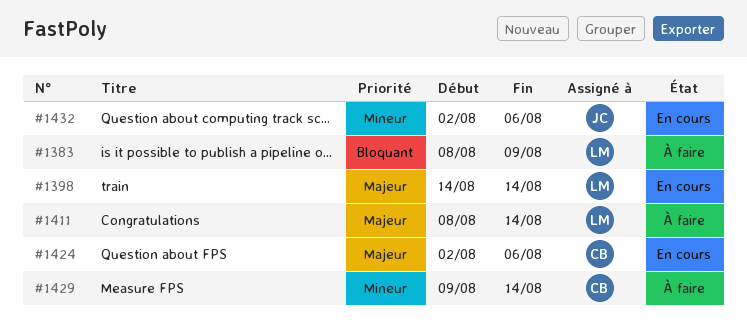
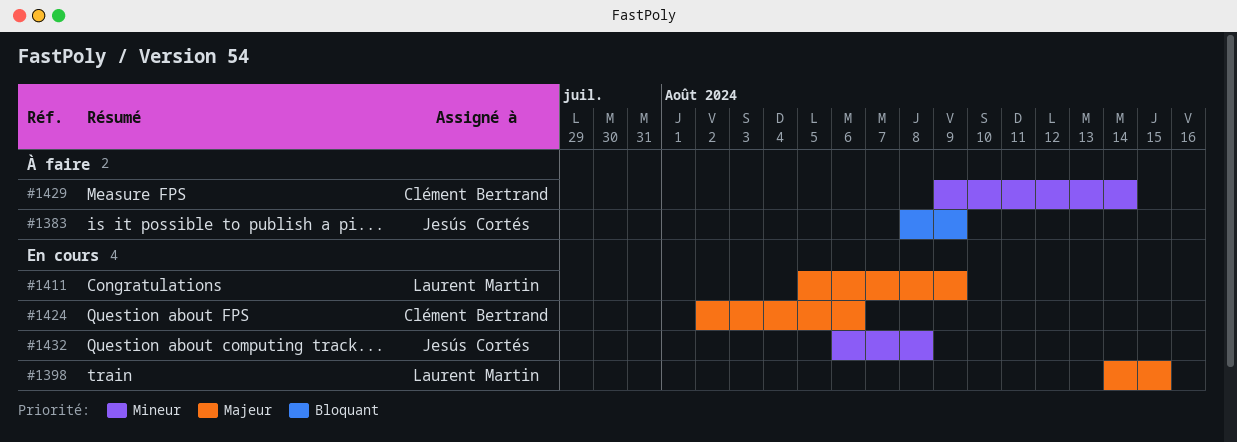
#1383, owner: Laurent Martin -> Jesús Cortés
#1398, due: Aug 14 -> Aug 15
#1411, status: À faire -> En cours
#1411, start: Aug 8 -> Aug 5
#1411, due: Aug 14 -> Aug 9
#1432, start: Aug 2 -> Aug 6
#1432, due: Aug 6 -> Aug 8

